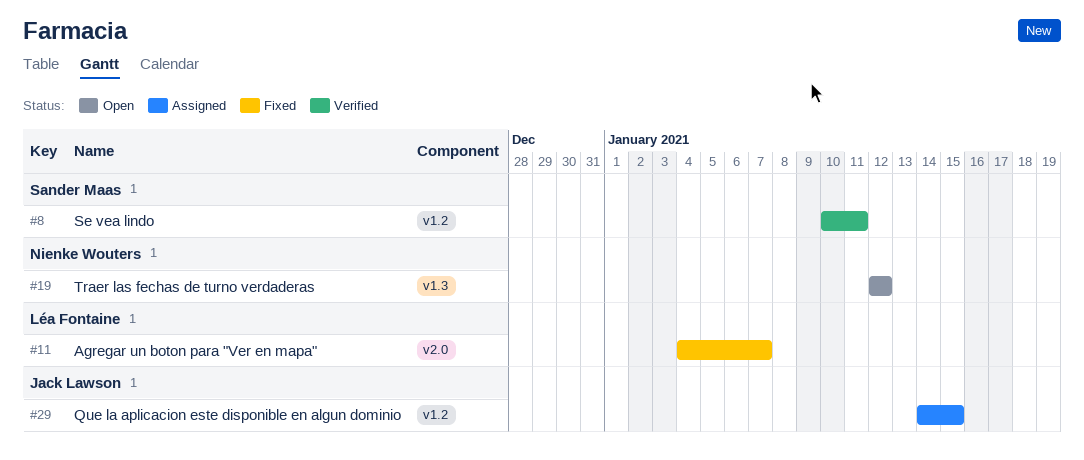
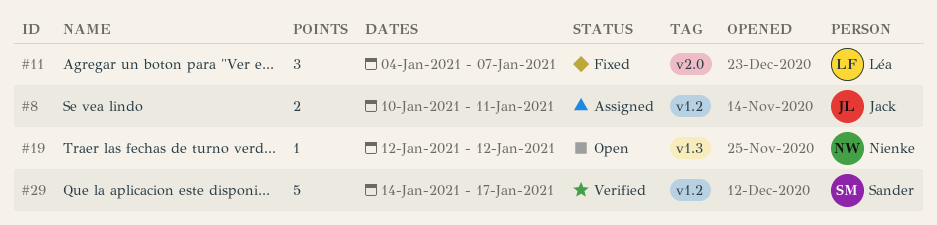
#8, status: Verified -> Assigned
#8, owner: Sander Maas -> Jack Lawson
#29, status: Assigned -> Verified
#29, owner: Jack Lawson -> Sander Maas
#29, due: Jan 15 -> Jan 17

